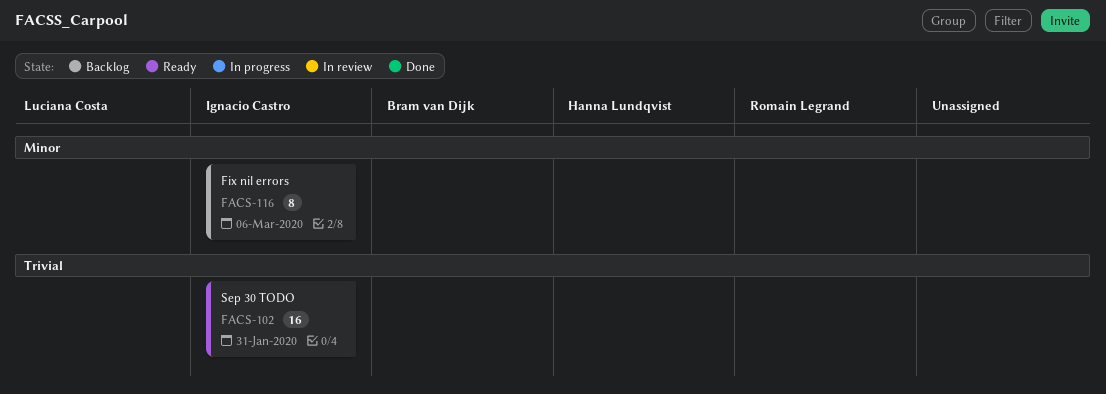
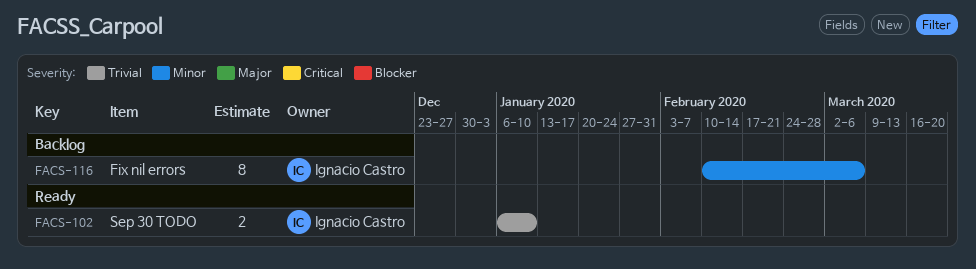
FACS-102, estimate: 16 -> 2
FACS-102, due: Jan 31 -> Jan 10

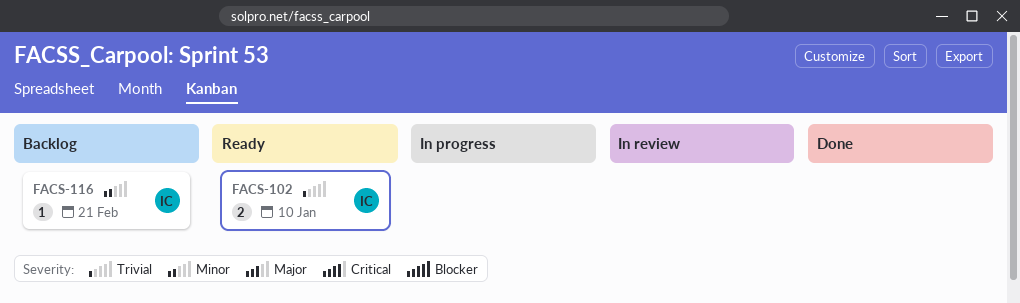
FACS-116, estimate: 8 -> 1
FACS-116, due: Mar 6 -> Feb 21

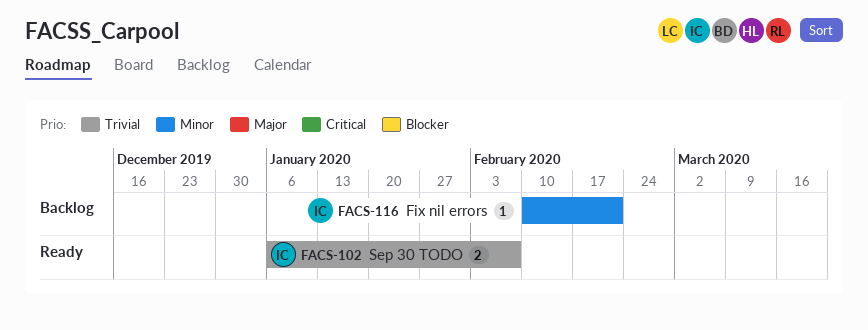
FACS-102, due: Jan 10 -> Feb 7

